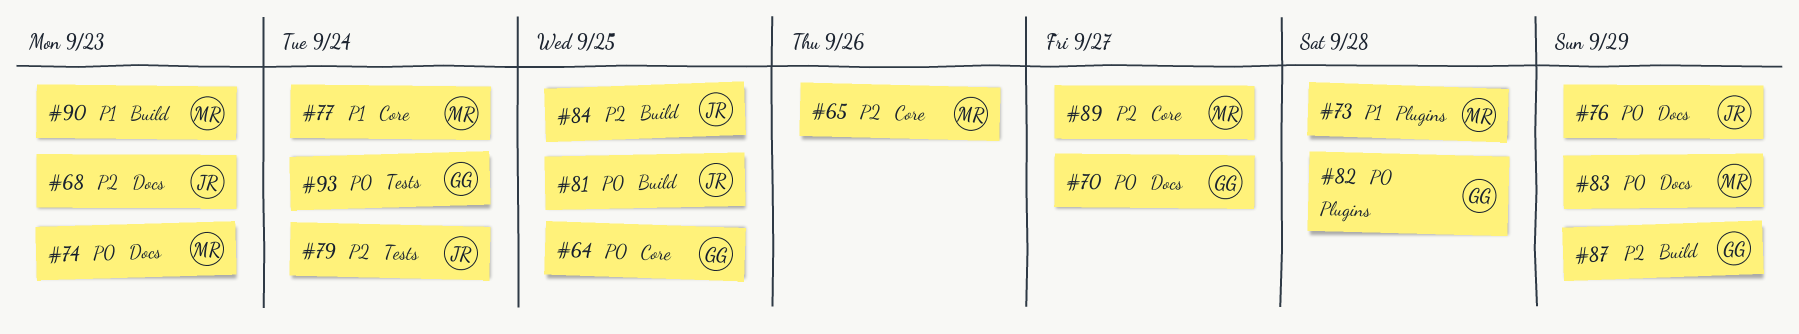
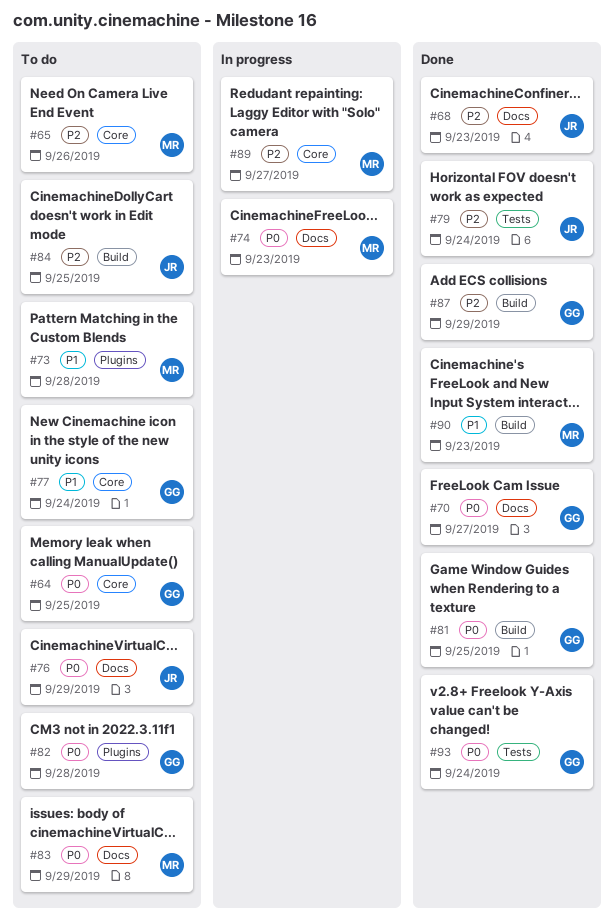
#77, owner: MR -> GG
#81, owner: JR -> GG

